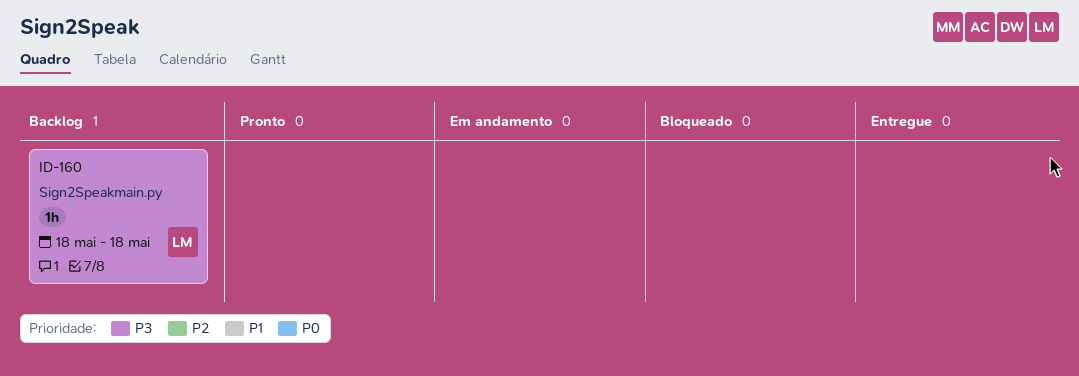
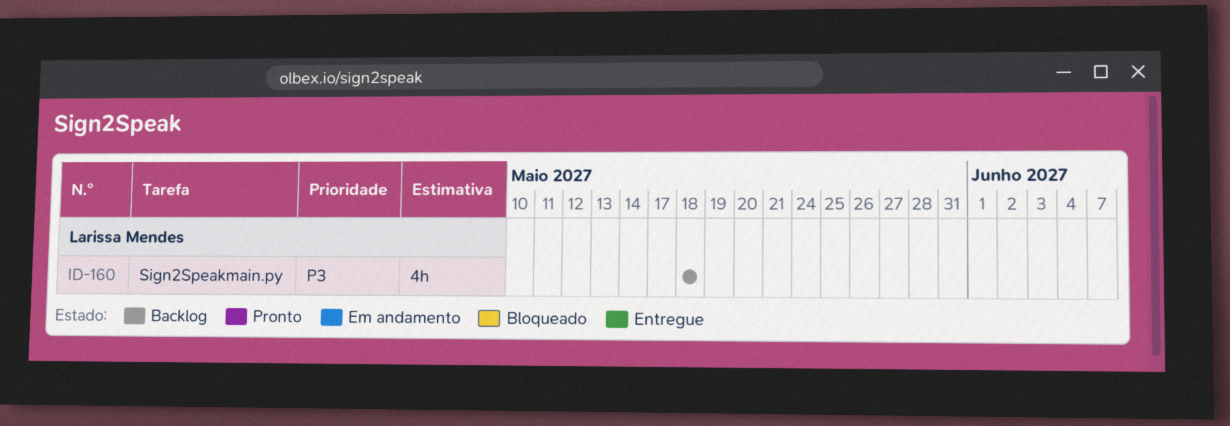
ID-160, estimate: 1h -> 4h

